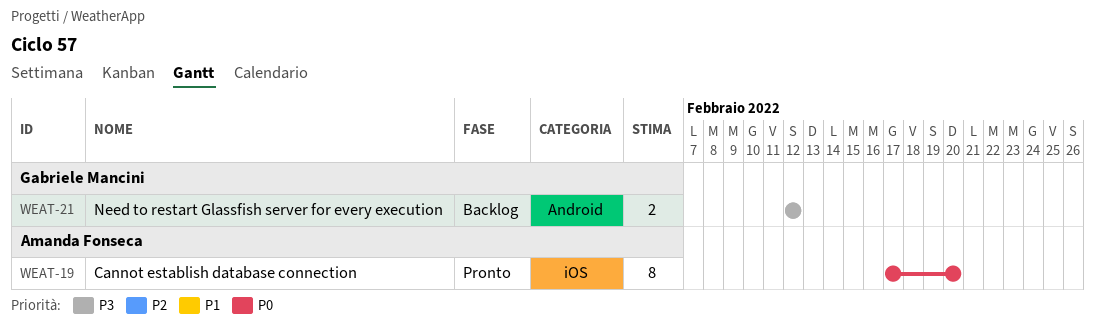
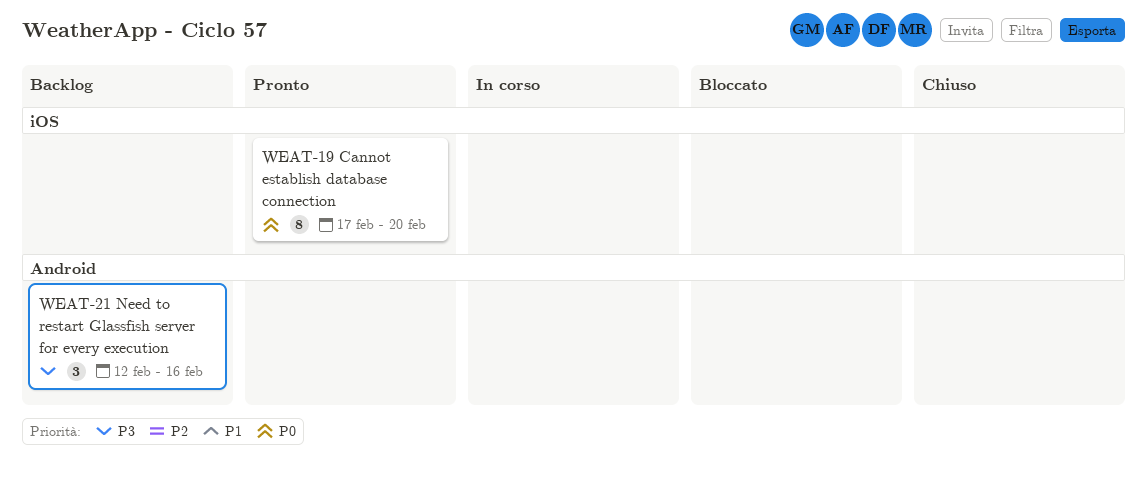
WEAT-21, estimate: 2 -> 3
WEAT-21, due: Feb 12 -> Feb 16

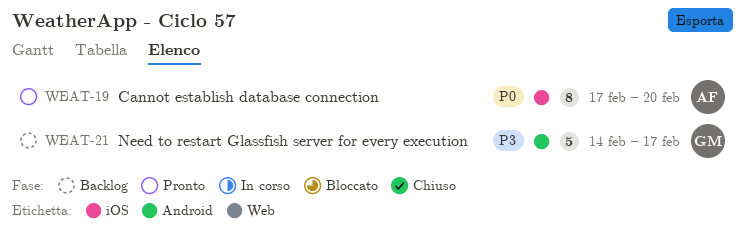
WEAT-21, estimate: 3 -> 5
WEAT-21, start: Feb 12 -> Feb 14
WEAT-21, due: Feb 16 -> Feb 17

